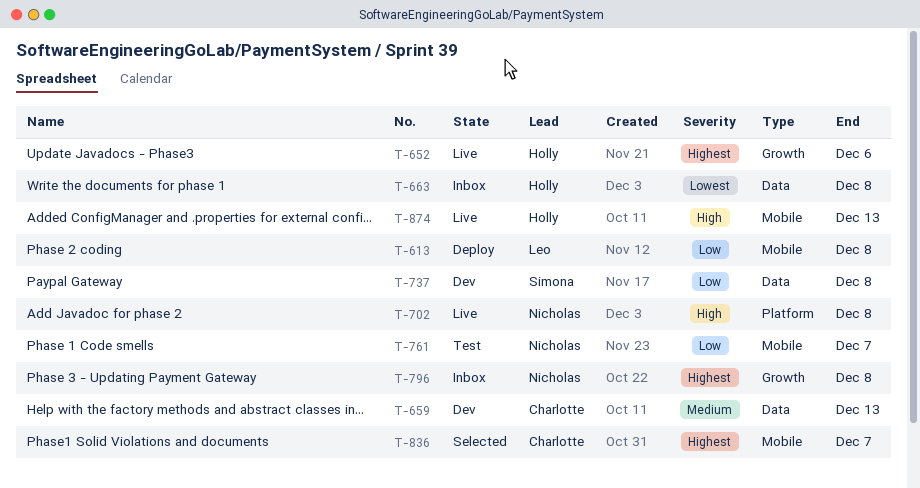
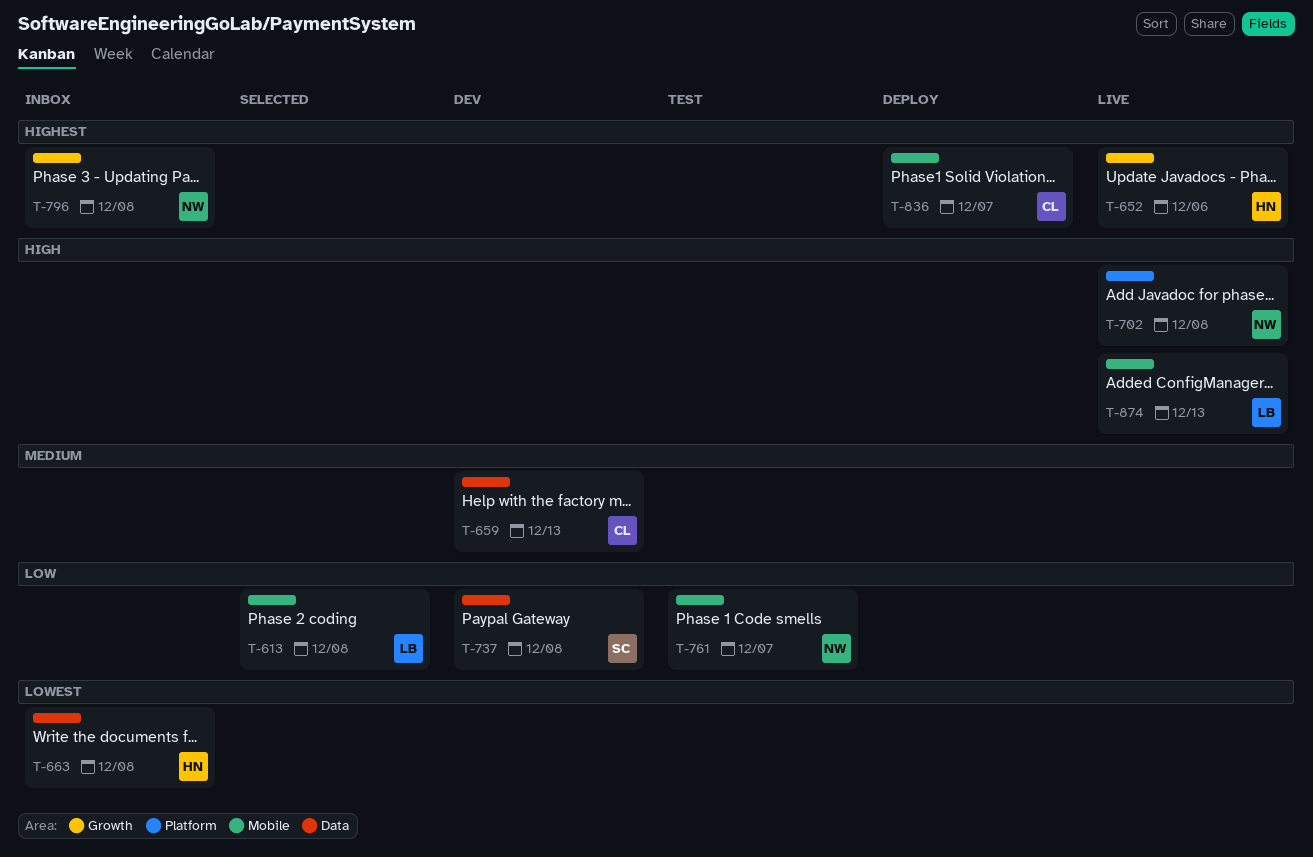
T-613, status: Deploy -> Selected
T-836, status: Selected -> Deploy
T-874, owner: Holly -> Leo

